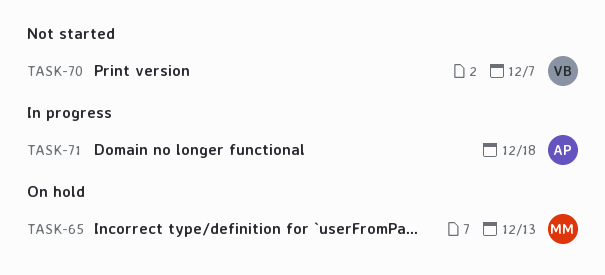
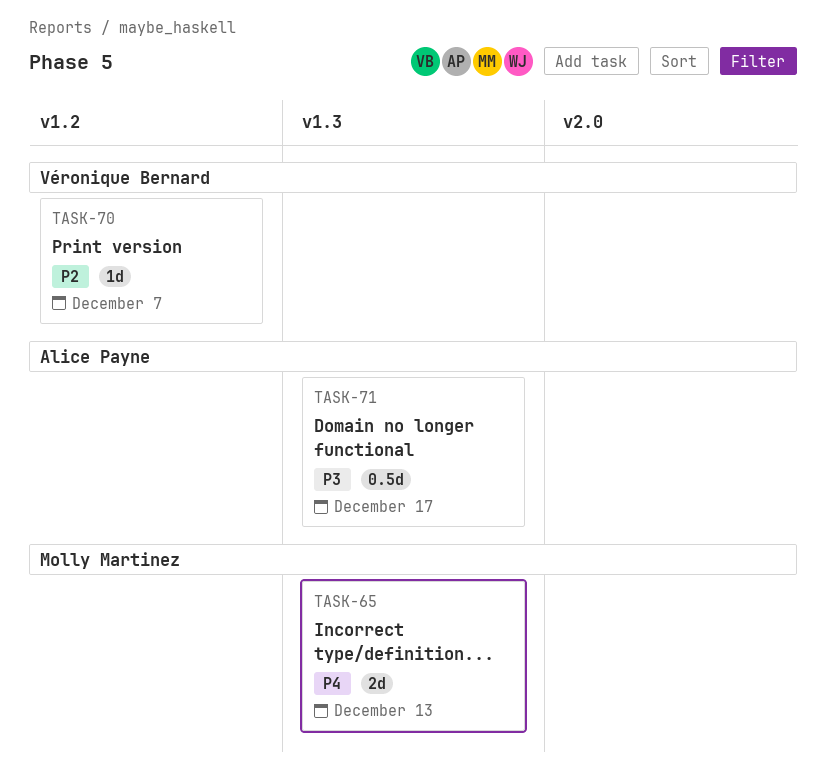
TASK-71, due: Dec 18 -> Dec 17

